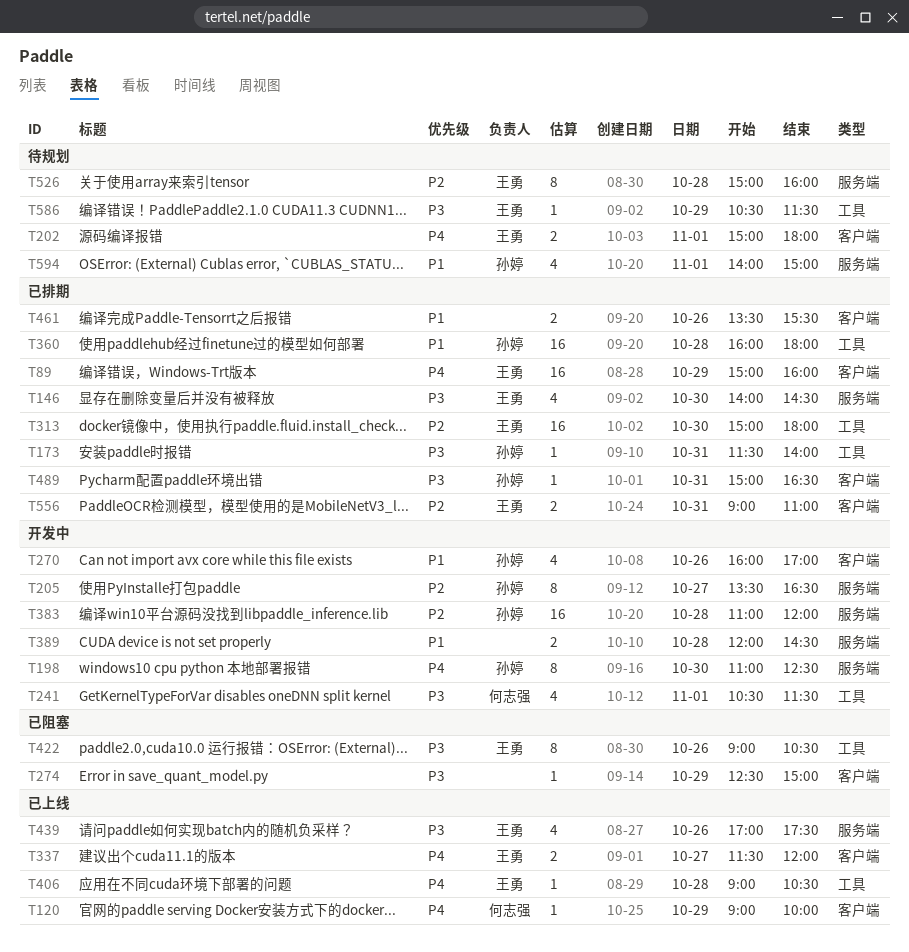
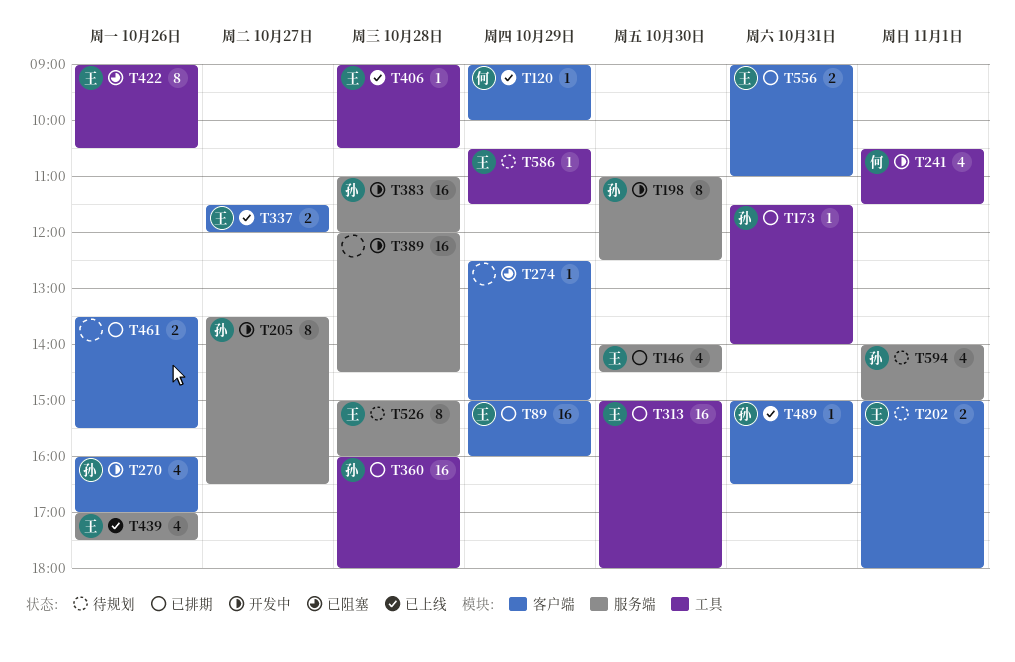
T389, estimate: 2 -> 16
T489, status: 已排期 -> 已上线

